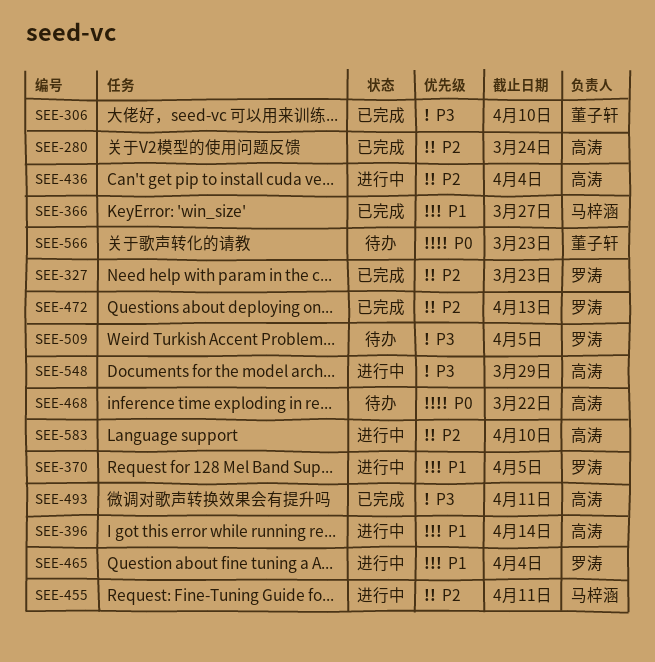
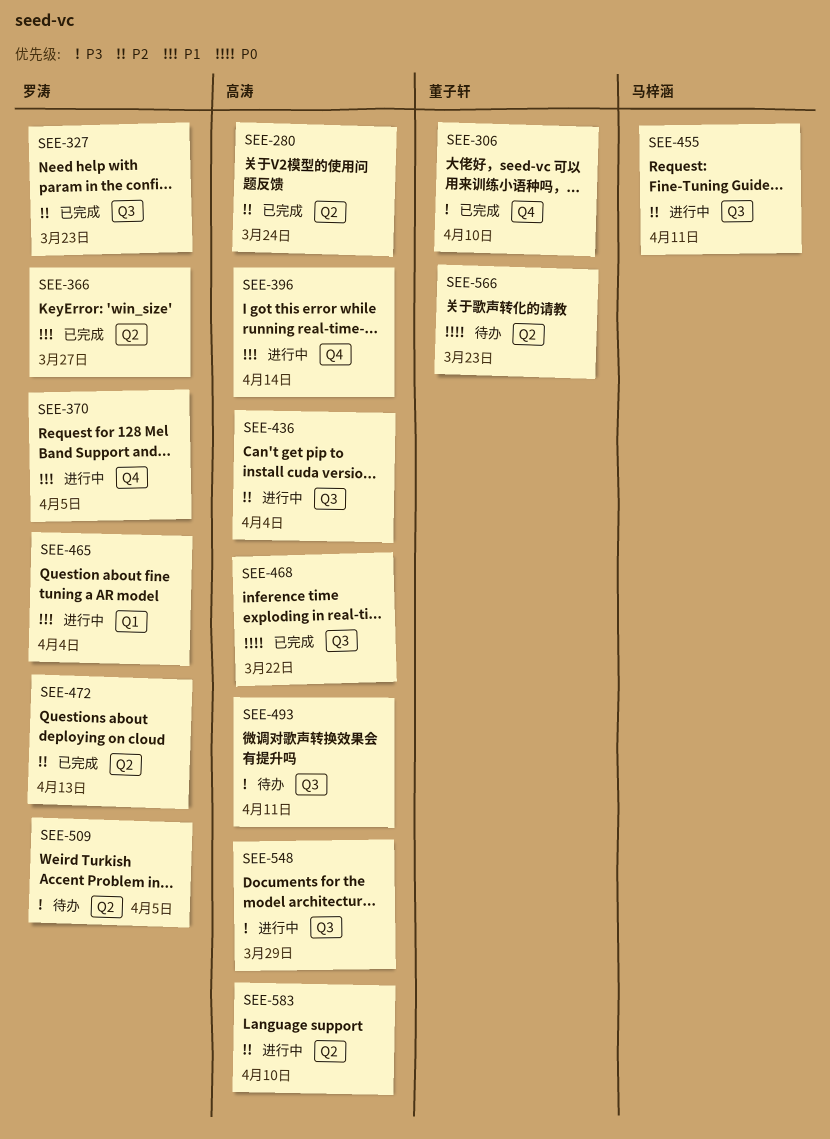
SEE-366, owner: 马梓涵 -> 罗涛
SEE-468, status: 待办 -> 已完成
SEE-493, status: 已完成 -> 待办

